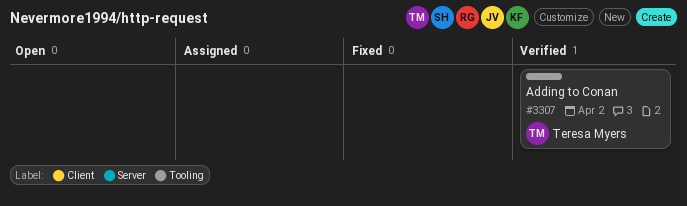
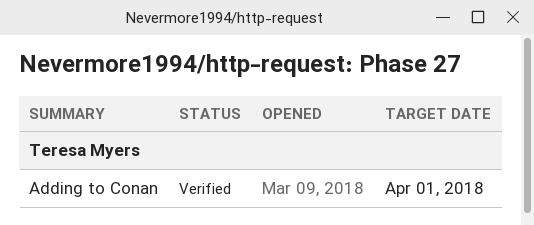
Adding to Conan, due: Apr 2 -> Apr 1

